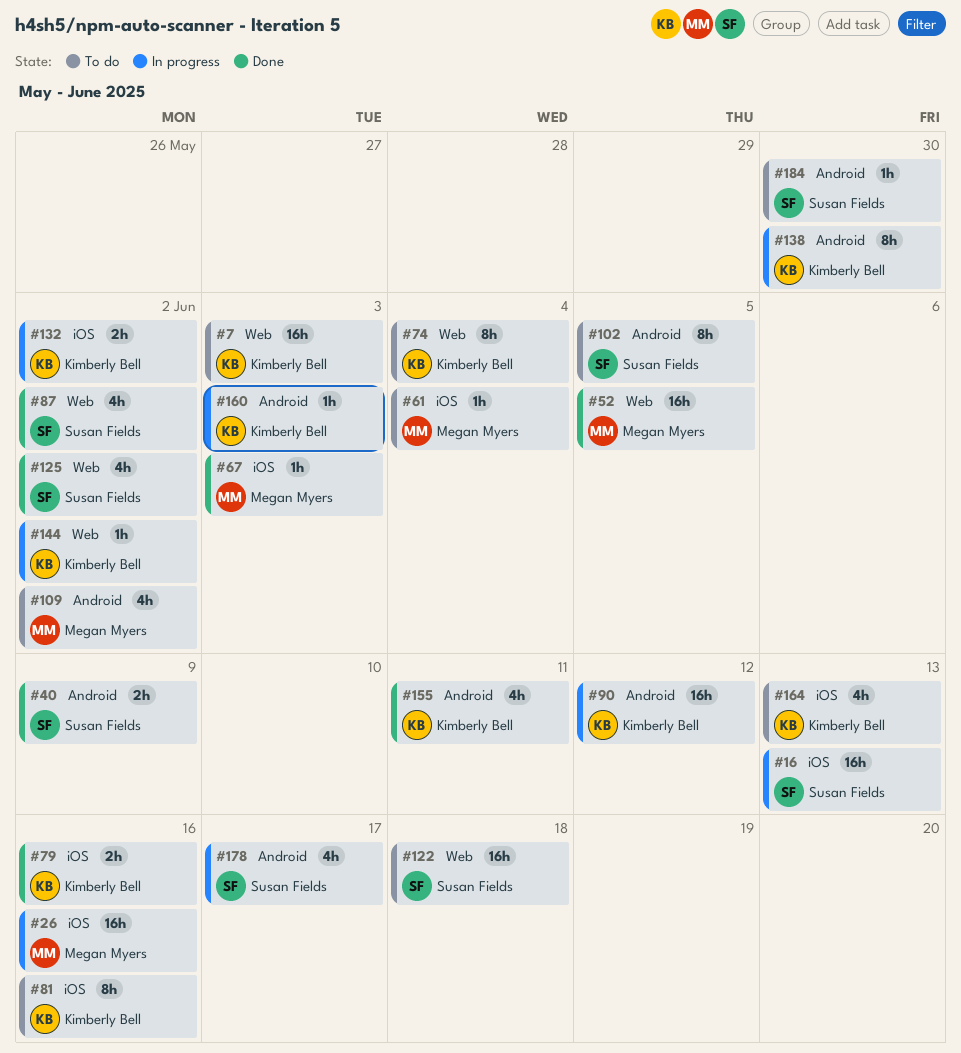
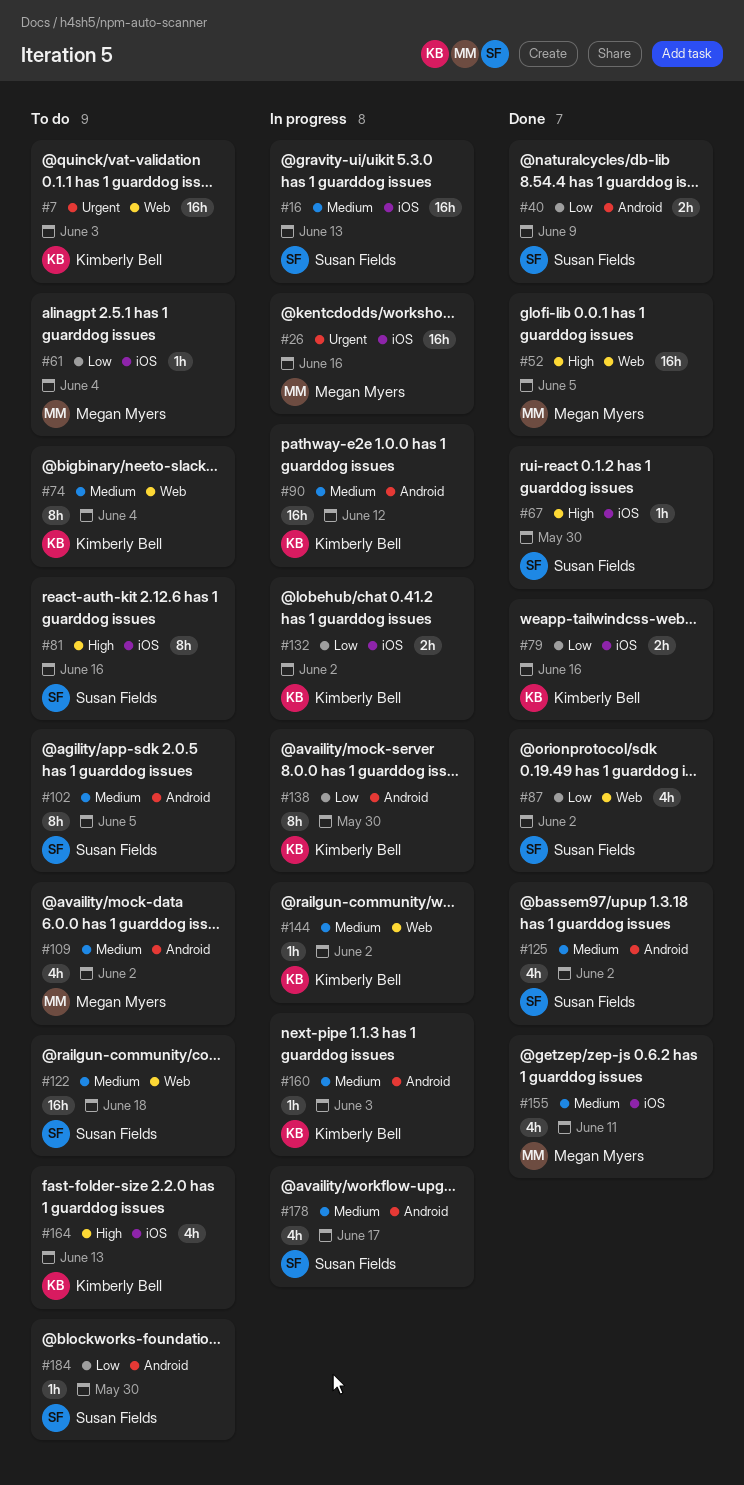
#67, owner: Megan Myers -> Susan Fields
#67, due: Jun 3 -> May 30
#81, owner: Kimberly Bell -> Susan Fields
#125, label: Web -> Android
#155, owner: Kimberly Bell -> Megan Myers
#155, label: Android -> iOS

